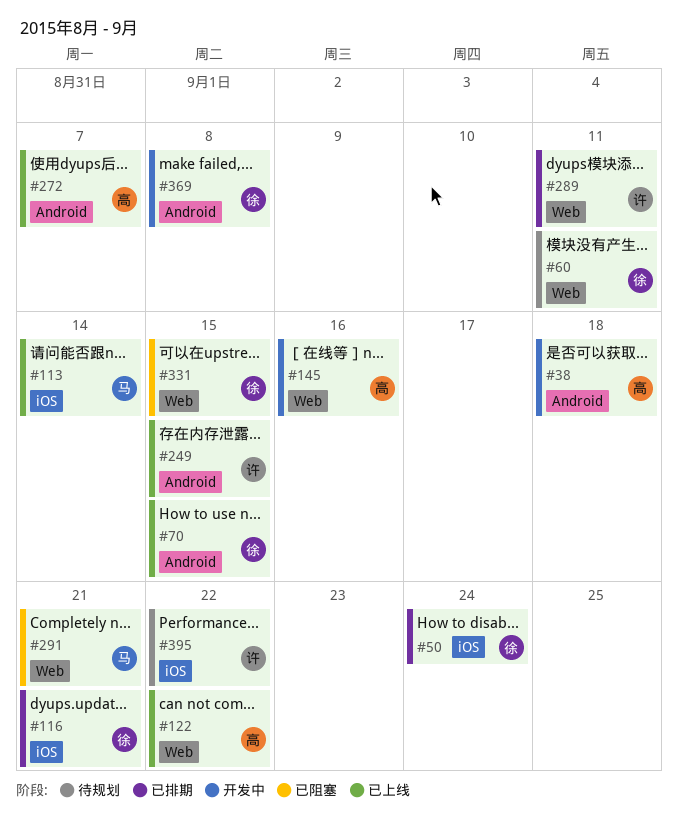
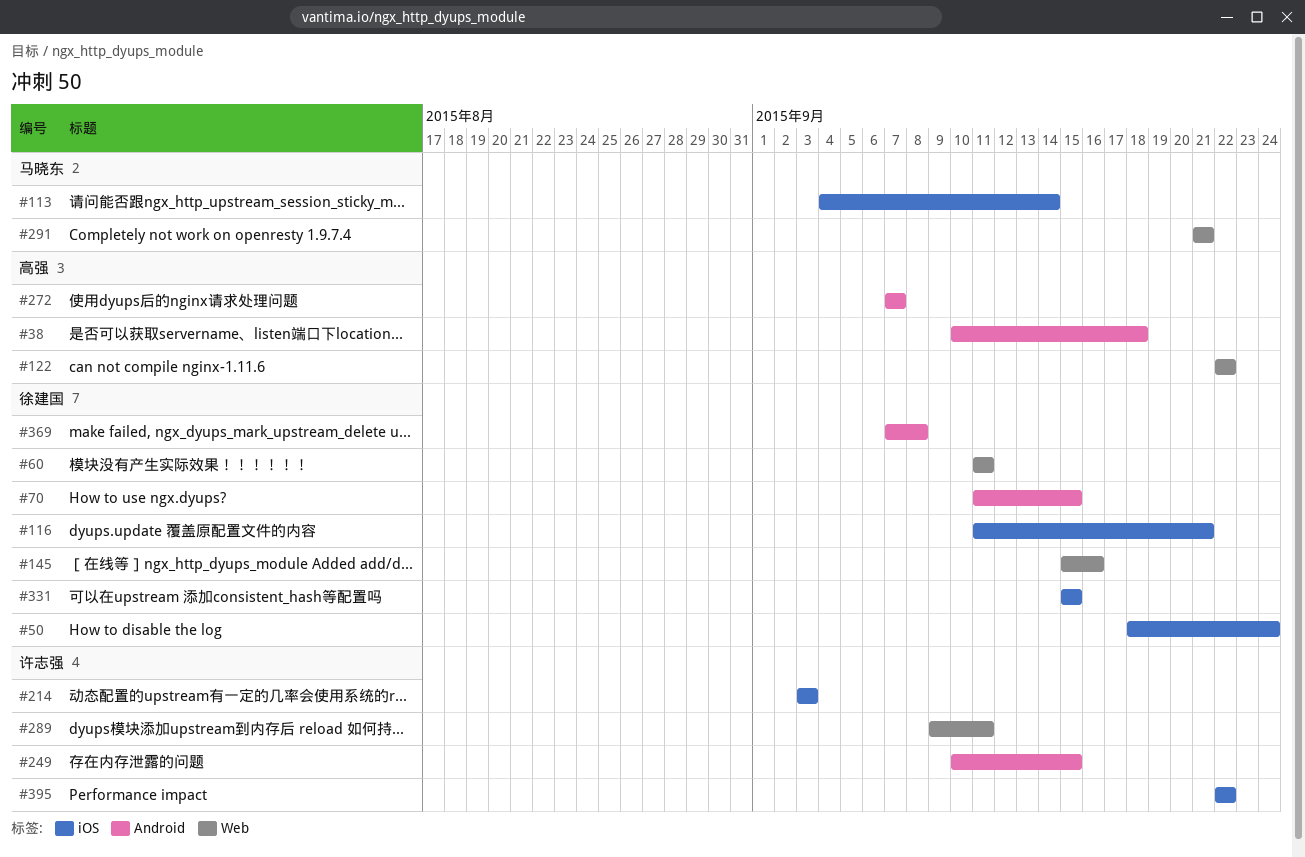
#145, owner: 高强 -> 徐建国
#214: none -> present
#331, label: Web -> iOS

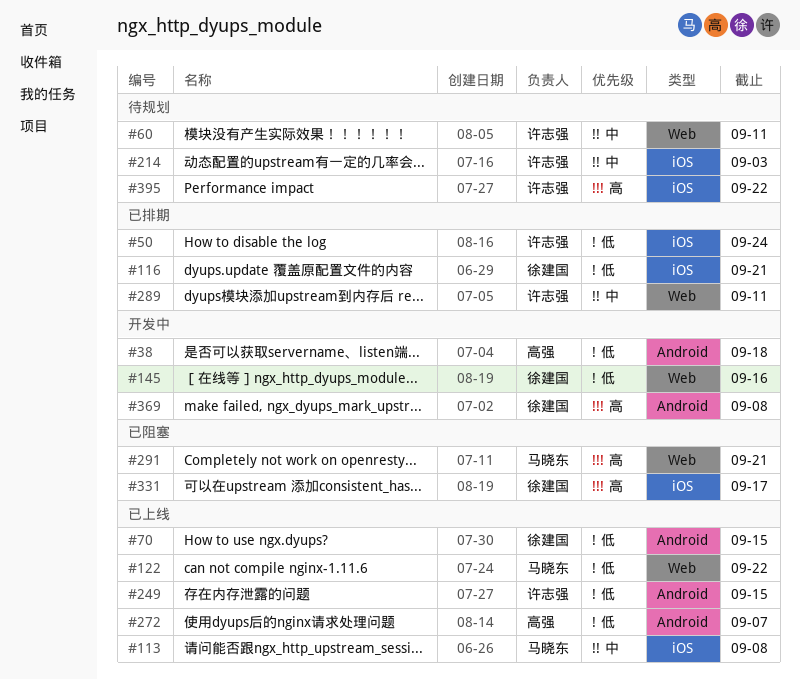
#50, owner: 徐建国 -> 许志强
#60, owner: 徐建国 -> 许志强
#113, due: Sep 14 -> Sep 8
#122, owner: 高强 -> 马晓东
#331, due: Sep 15 -> Sep 17

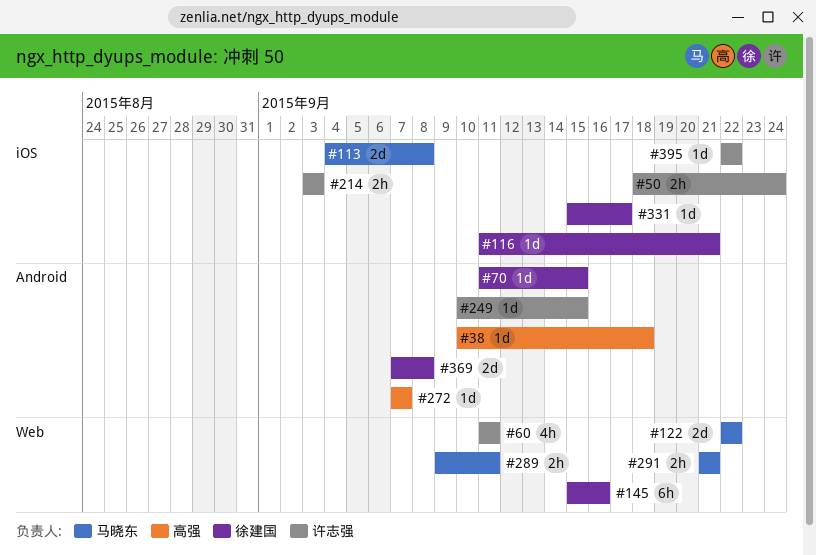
#289, owner: 许志强 -> 马晓东

